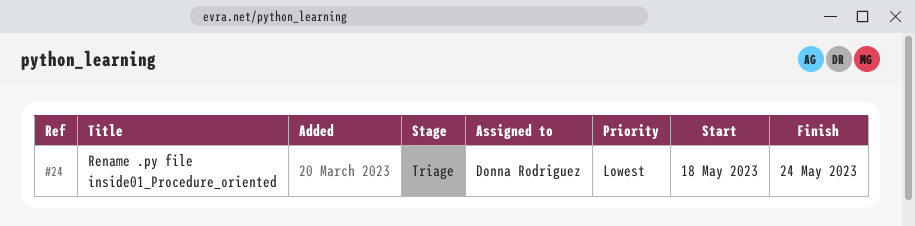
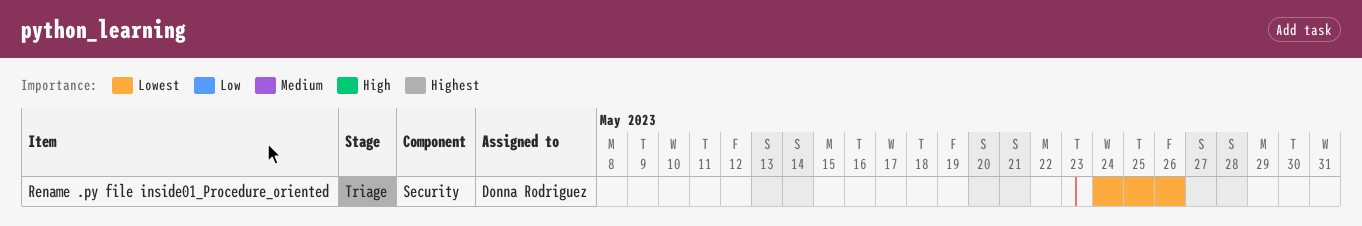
Rename .py file inside01_Procedure_oriented, start: May 18 -> May 24
Rename .py file inside01_Procedure_oriented, due: May 24 -> May 26

